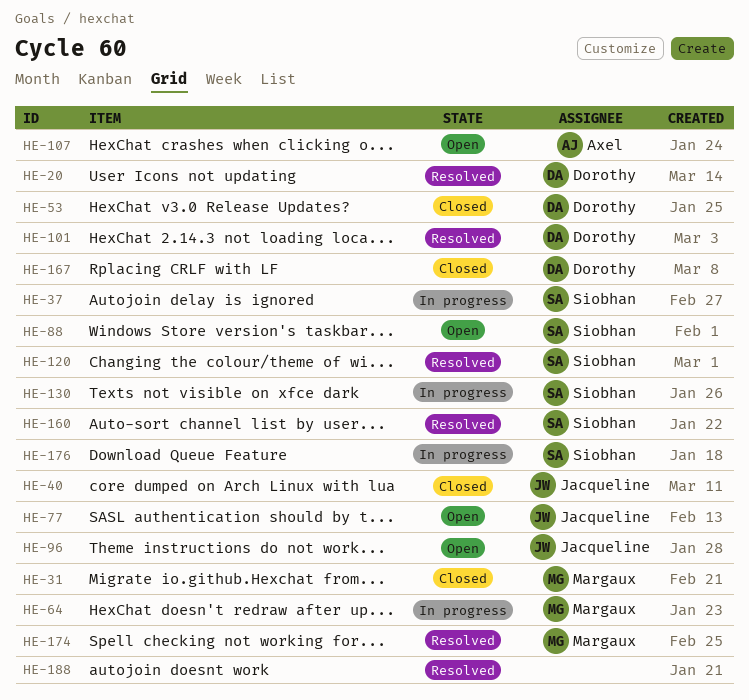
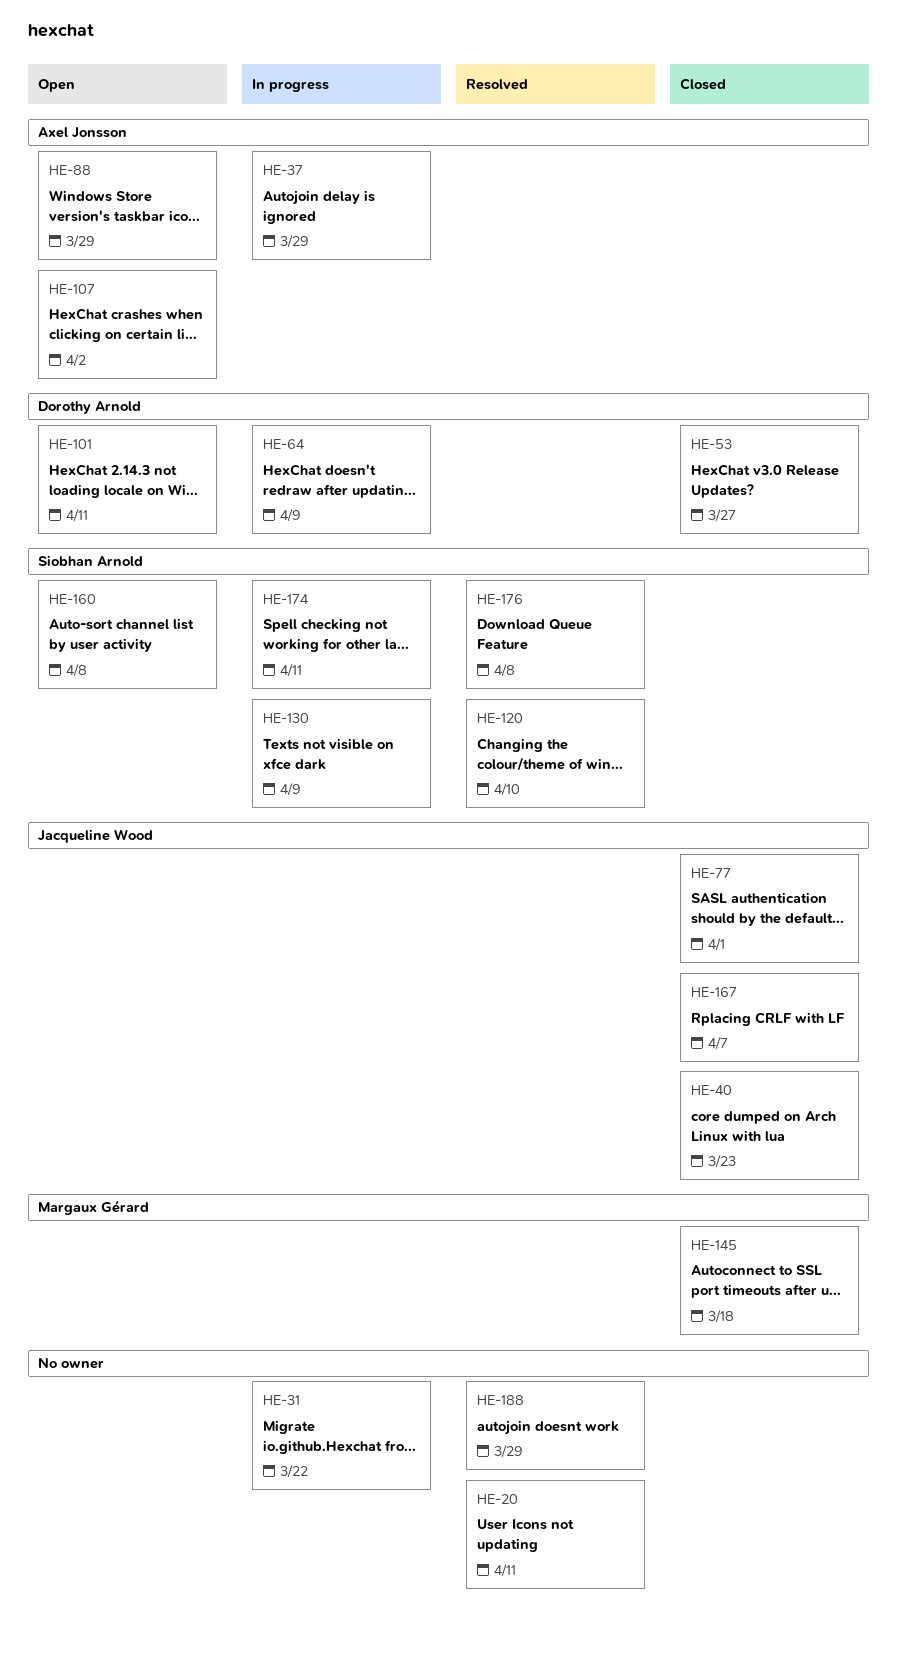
HE-20, owner: Dorothy Arnold -> none
HE-31, status: Closed -> In progress
HE-31, owner: Margaux Gérard -> none
HE-37, owner: Siobhan Arnold -> Axel Jonsson
HE-64, owner: Margaux Gérard -> Dorothy Arnold
HE-77, status: Open -> Closed
HE-88, owner: Siobhan Arnold -> Axel Jonsson
HE-96: present -> none
HE-101, status: Resolved -> Open
HE-145: none -> present
HE-160, status: Resolved -> Open
HE-167, owner: Dorothy Arnold -> Jacqueline Wood
HE-174, status: Resolved -> In progress
HE-174, owner: Margaux Gérard -> Siobhan Arnold
HE-176, status: In progress -> Resolved

